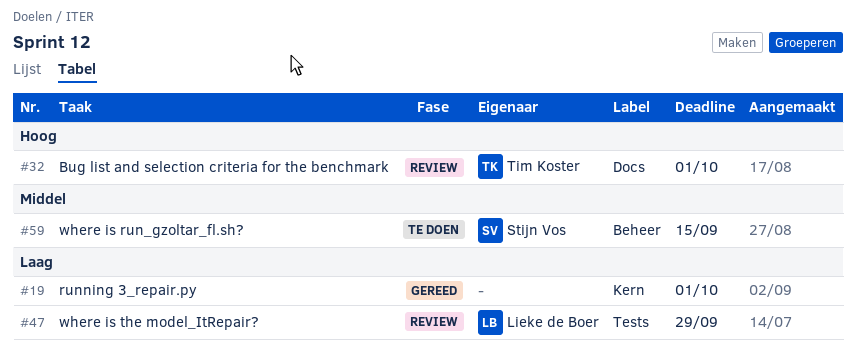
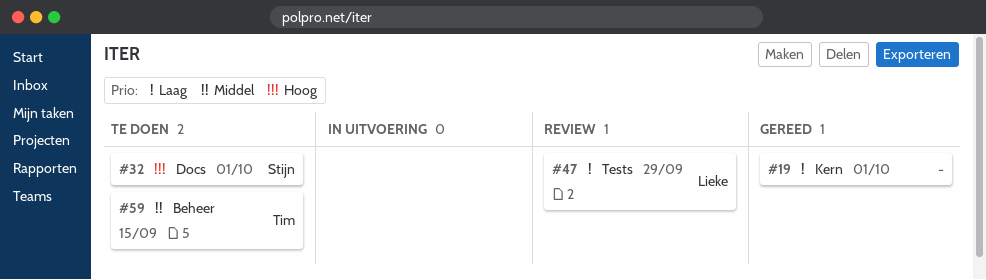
#32, status: Review -> Te doen
#32, owner: Tim Koster -> Stijn Vos
#59, owner: Stijn Vos -> Tim Koster

